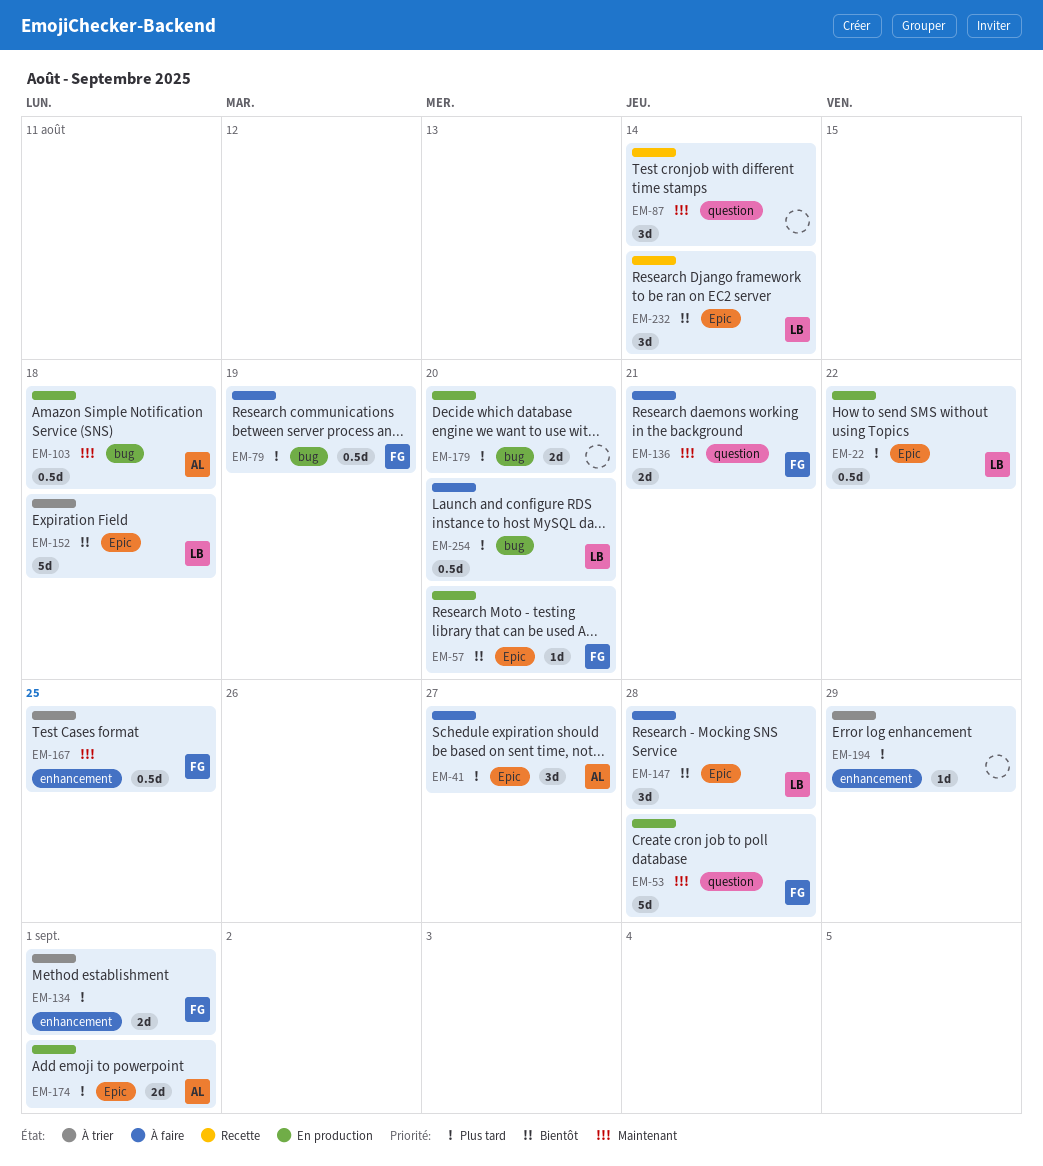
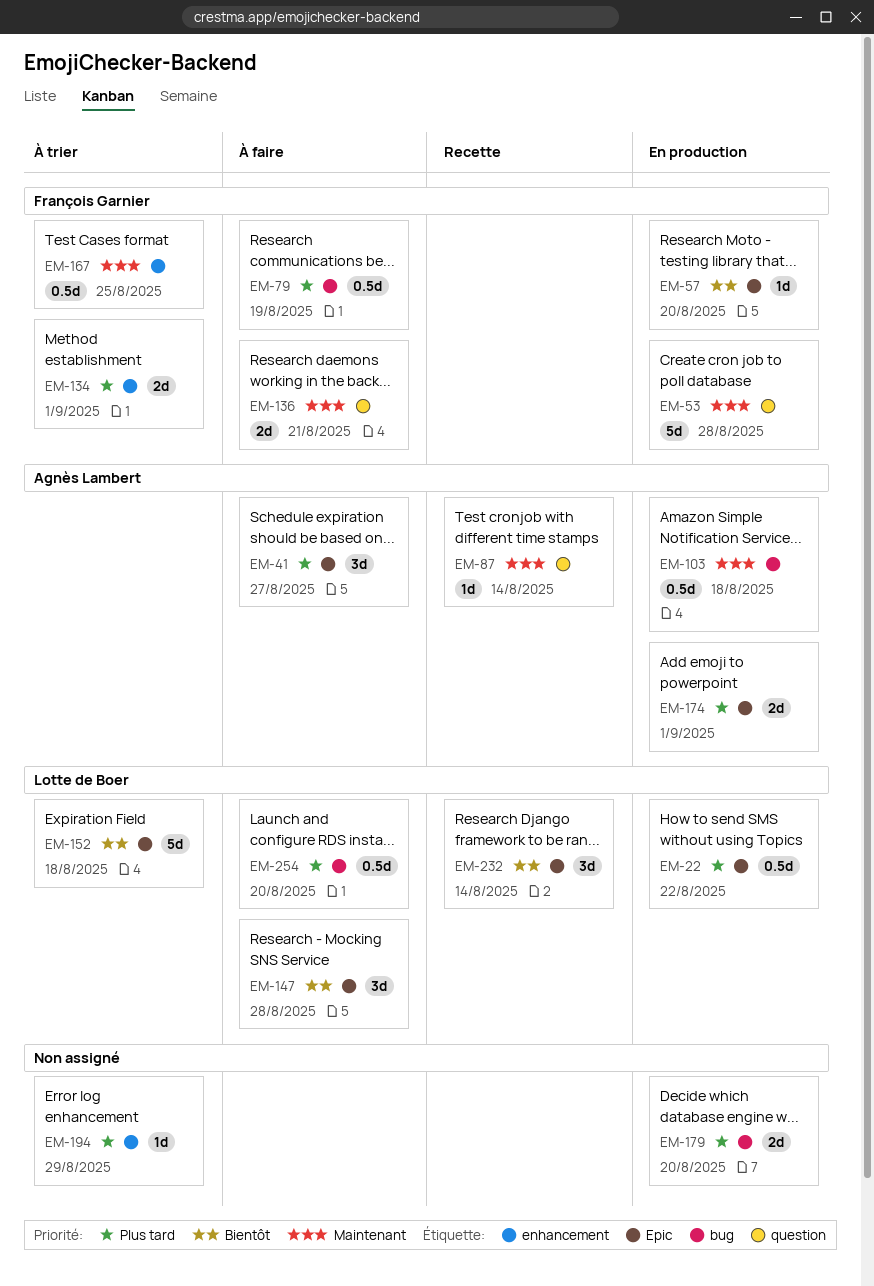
EM-87, owner: none -> Agnès Lambert
EM-87, estimate: 3d -> 1d

